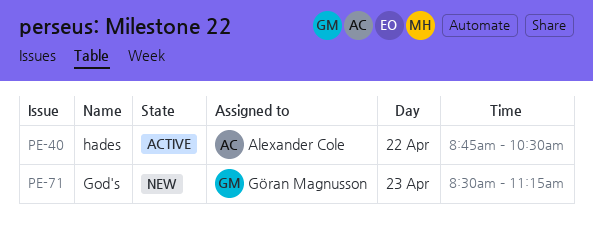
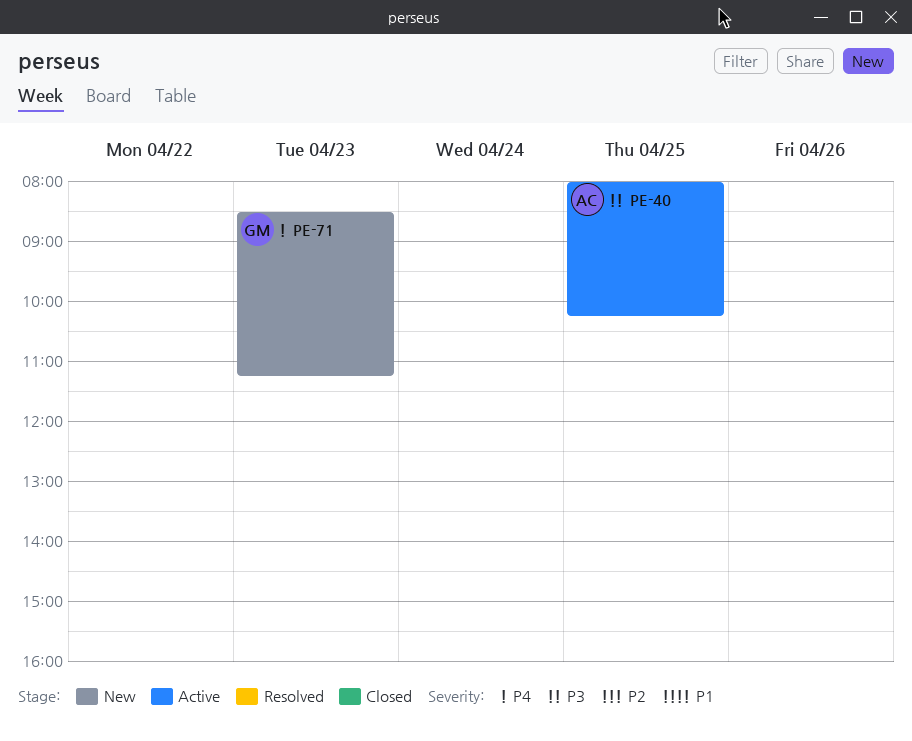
PE-40, day: Apr 22 -> Apr 25
PE-40, begins: 08:45 -> 08:00
PE-40, ends: 10:30 -> 10:15

